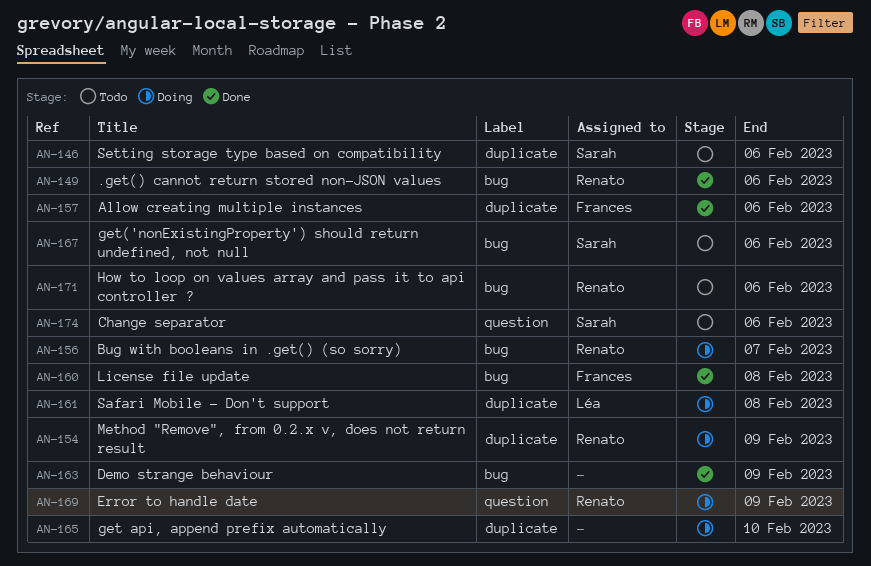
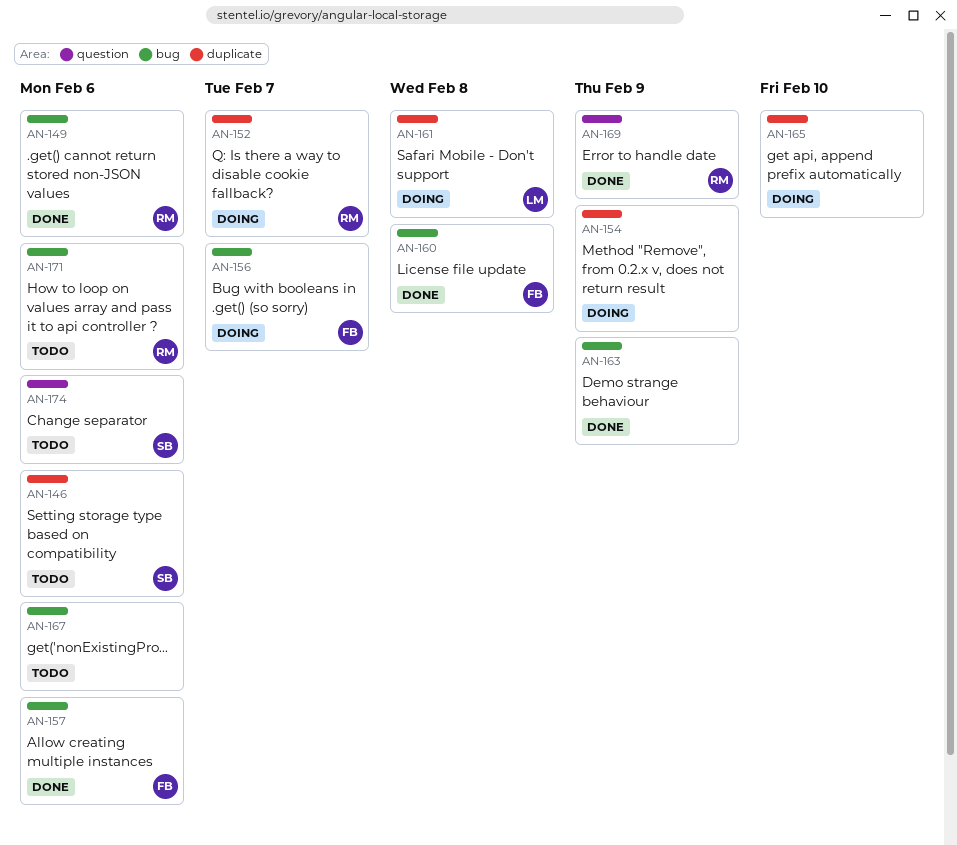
AN-152: none -> present
AN-154, owner: Renato -> none
AN-156, owner: Renato -> Frances
AN-157, label: duplicate -> bug
AN-167, owner: Sarah -> none
AN-169, status: Doing -> Done

